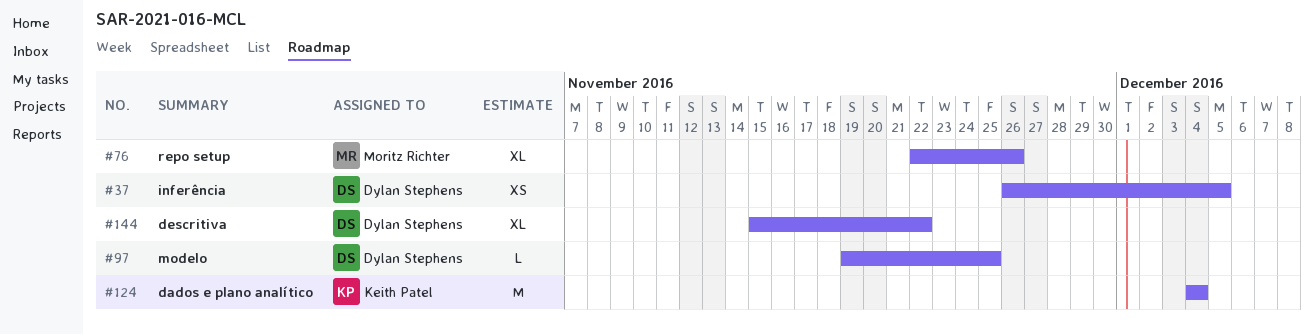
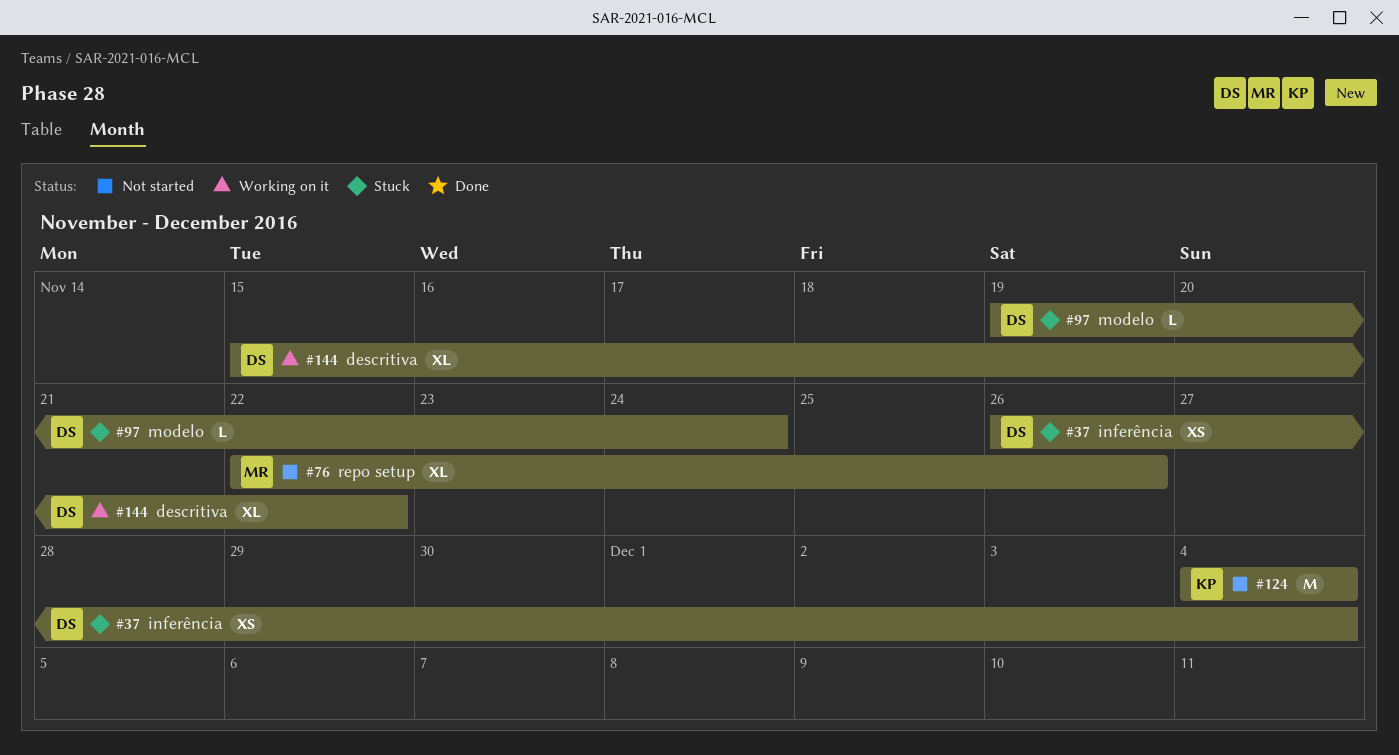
#37, due: Dec 5 -> Dec 4
#97, due: Nov 25 -> Nov 24

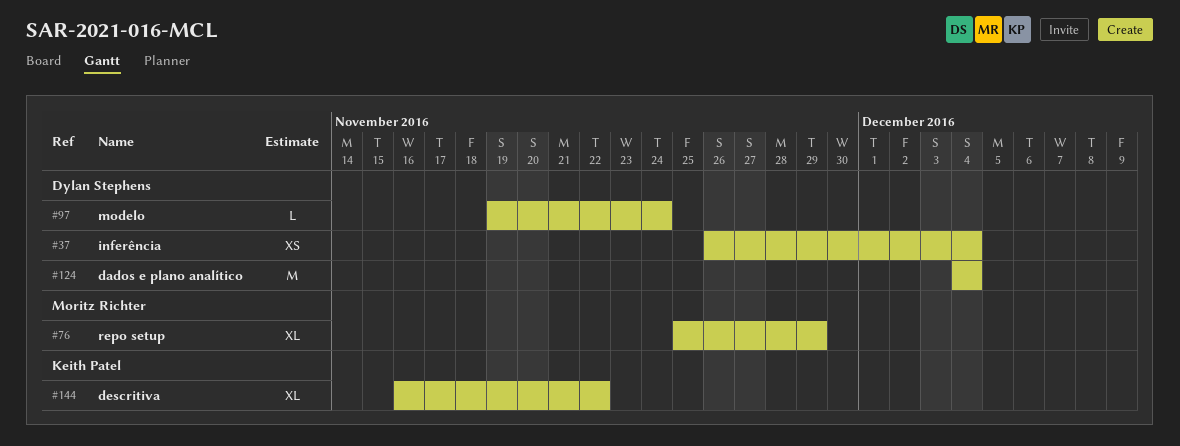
#76, start: Nov 22 -> Nov 25
#76, due: Nov 26 -> Nov 29
#124, owner: Keith Patel -> Dylan Stephens
#144, owner: Dylan Stephens -> Keith Patel
#144, start: Nov 15 -> Nov 16

